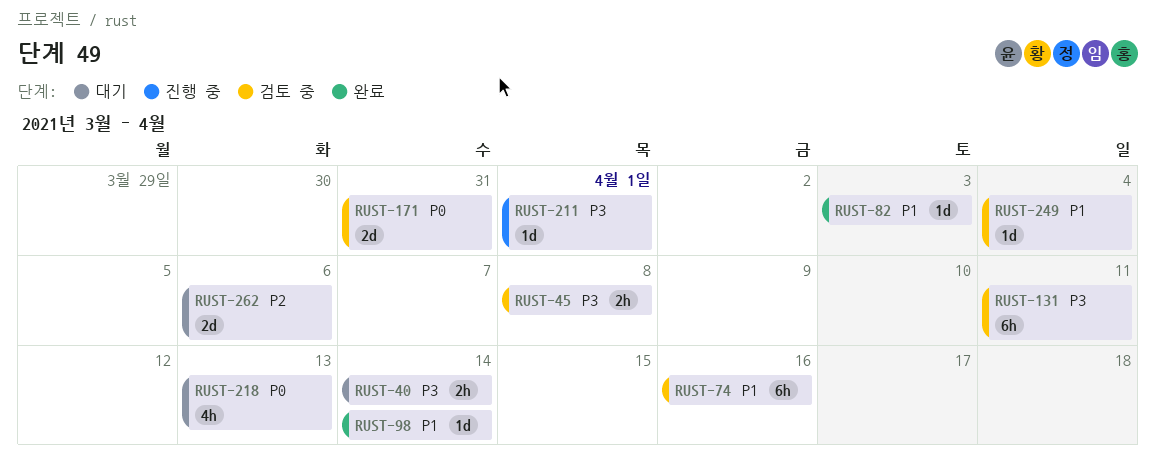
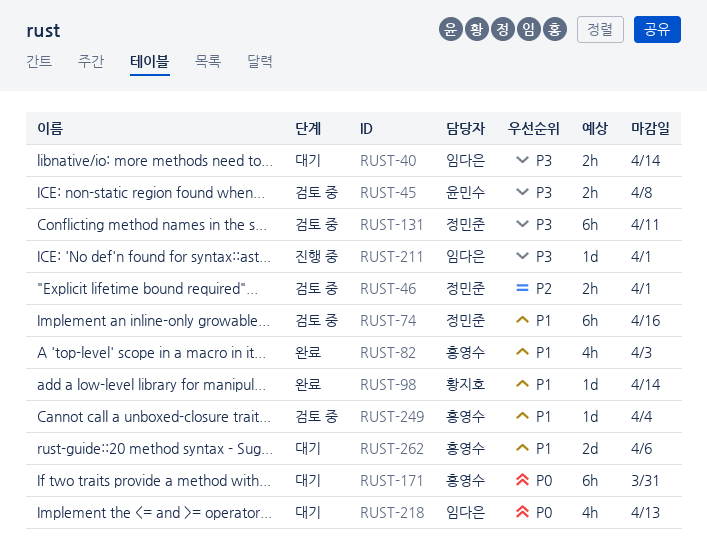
RUST-46: none -> present
RUST-82, estimate: 1d -> 4h
RUST-171, status: 검토 중 -> 대기
RUST-171, estimate: 2d -> 6h
RUST-262, priority: P2 -> P1

